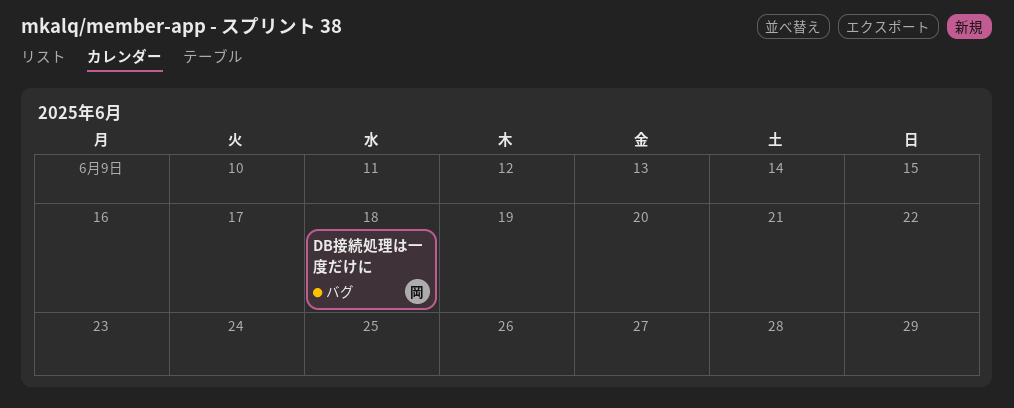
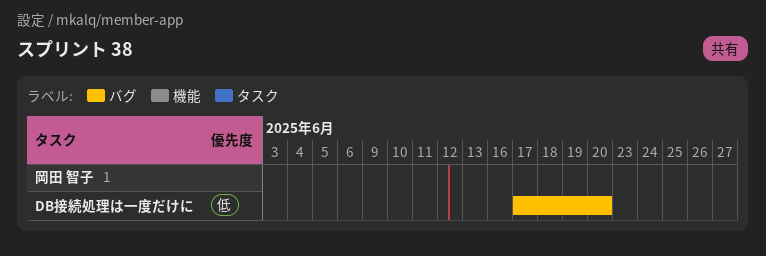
DB接続処理は一度だけに, due: Jun 18 -> Jun 20

